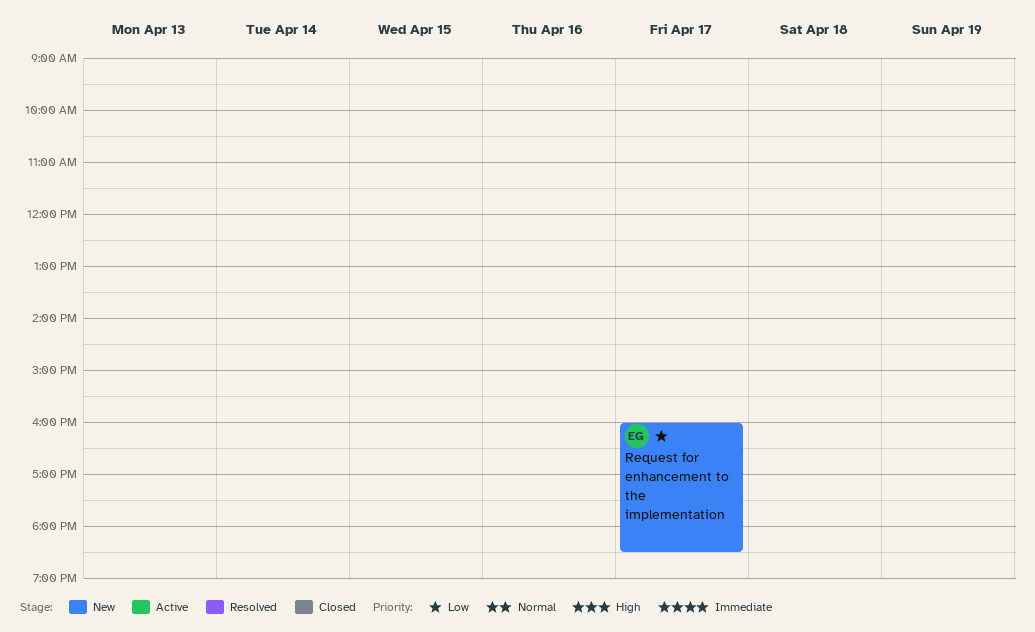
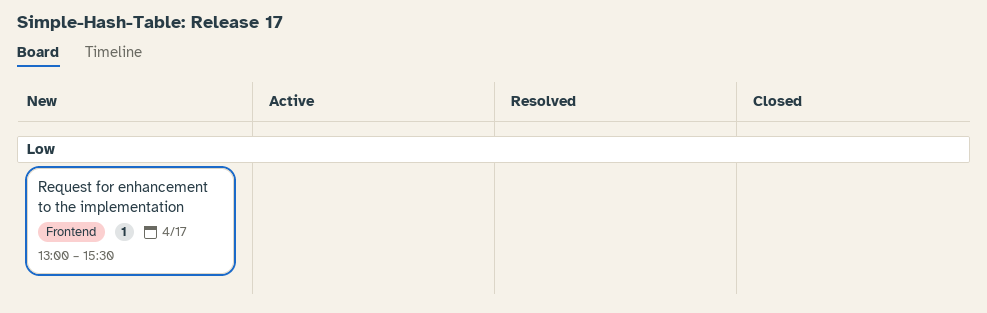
Request for enhancement to the implementation, begins: 16:00 -> 13:00
Request for enhancement to the implementation, ends: 18:30 -> 15:30

